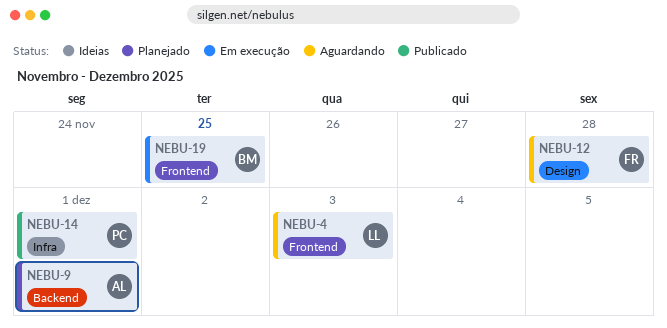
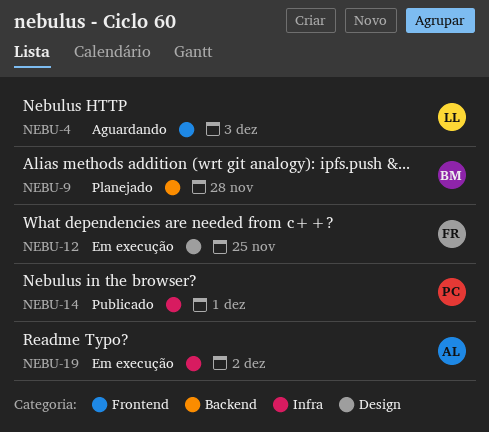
NEBU-9, owner: AL -> BM
NEBU-9, due: Dec 1 -> Nov 28
NEBU-12, status: Aguardando -> Em execução
NEBU-12, due: Nov 28 -> Nov 25
NEBU-19, owner: BM -> AL
NEBU-19, label: Frontend -> Infra
NEBU-19, due: Nov 25 -> Dec 2

